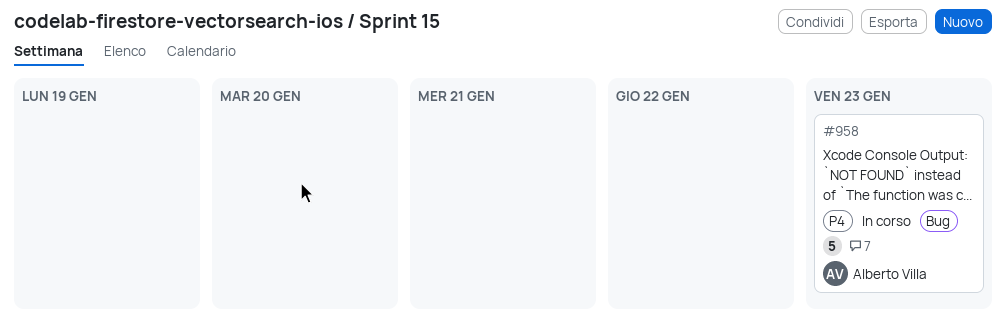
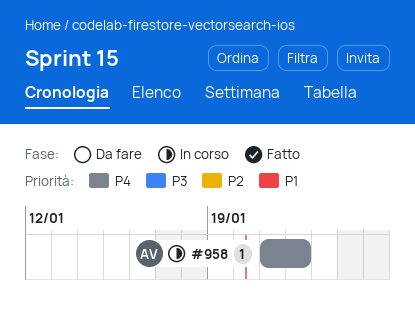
#958, estimate: 5 -> 1
#958, due: Jan 23 -> Jan 22

